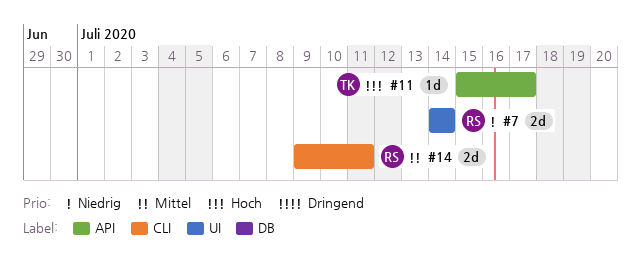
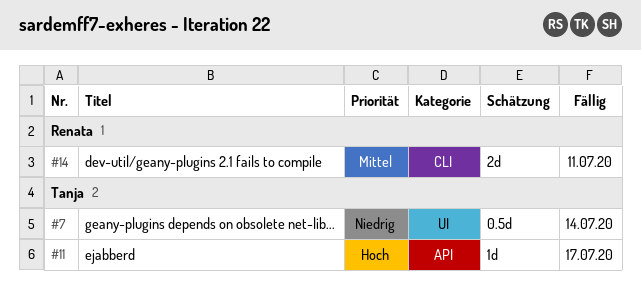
#7, owner: Renata -> Tanja
#7, estimate: 2d -> 0.5d

